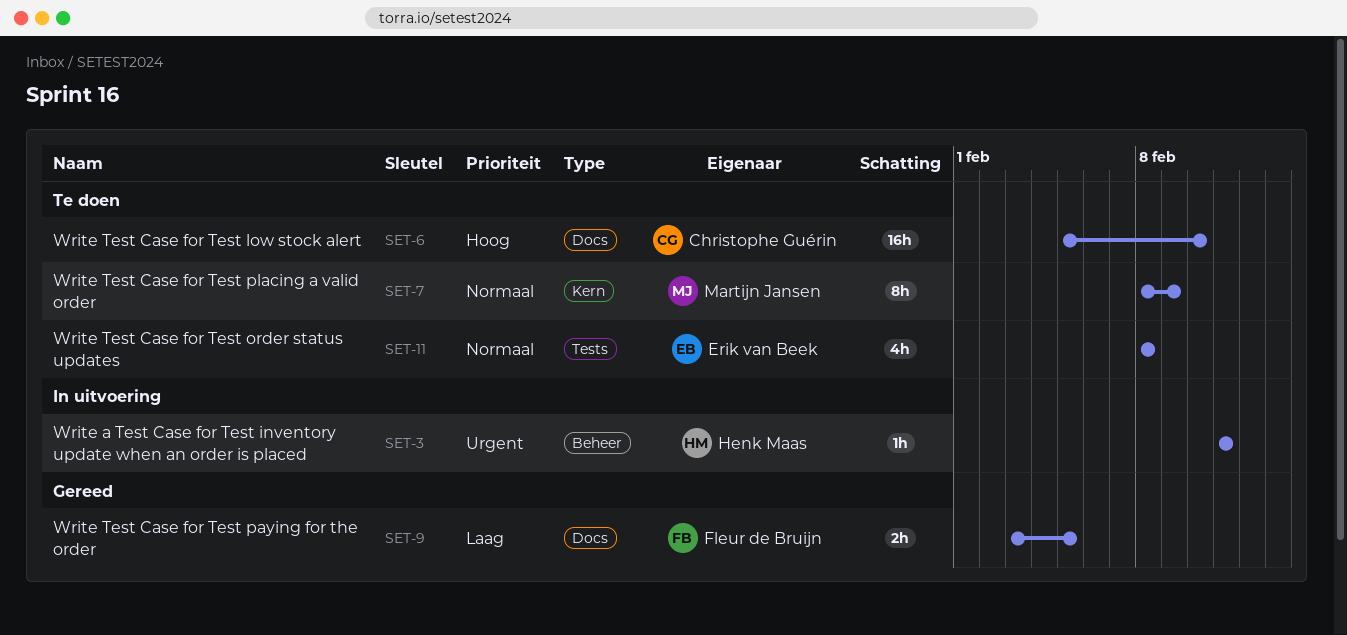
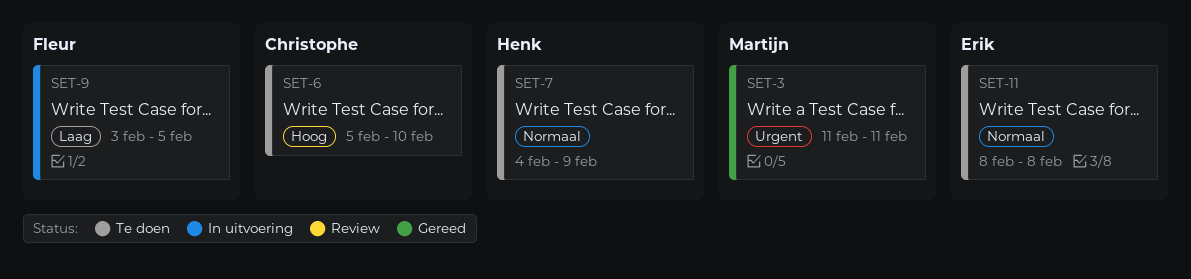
SET-3, status: In uitvoering -> Gereed
SET-3, owner: Henk Maas -> Martijn Jansen
SET-7, owner: Martijn Jansen -> Henk Maas
SET-7, start: Feb 8 -> Feb 4
SET-9, status: Gereed -> In uitvoering

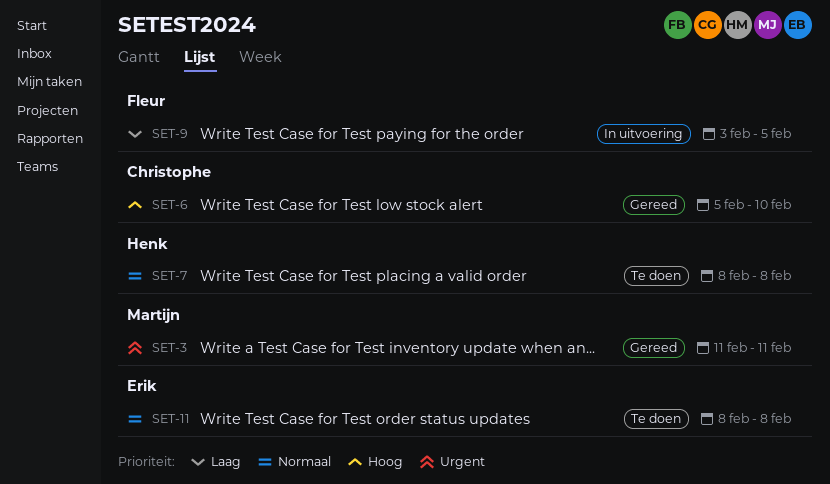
SET-6, status: Te doen -> Gereed
SET-7, start: Feb 4 -> Feb 8
SET-7, due: Feb 9 -> Feb 8

